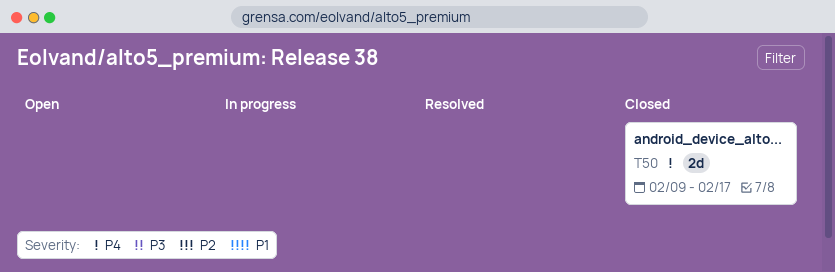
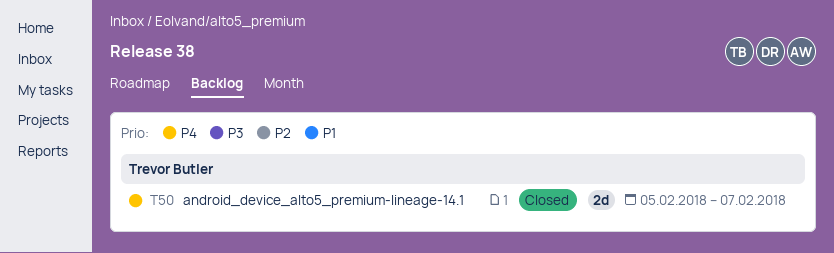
T50, start: Feb 9 -> Feb 5
T50, due: Feb 17 -> Feb 7

